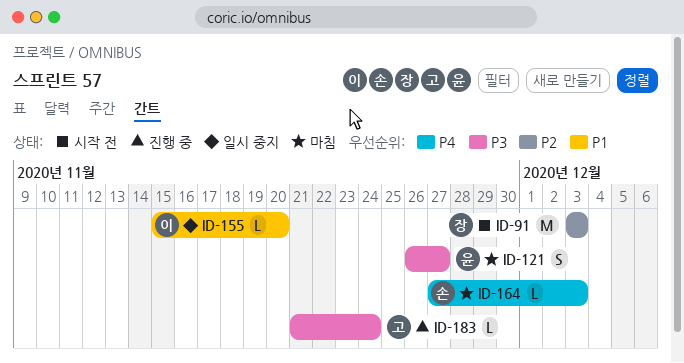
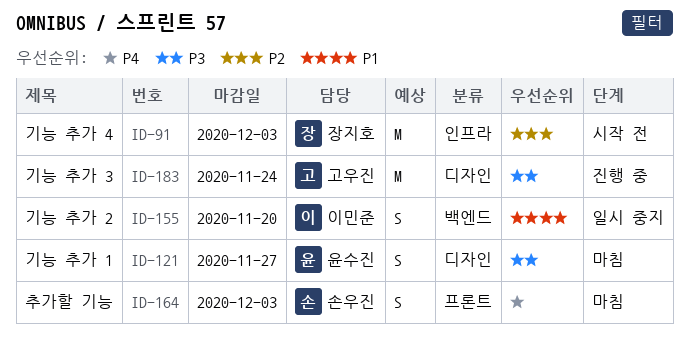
ID-155, estimate: L -> S
ID-164, estimate: L -> S
ID-183, estimate: L -> M

